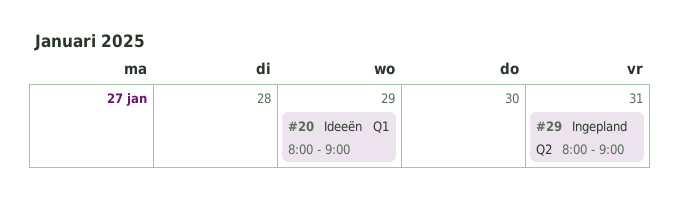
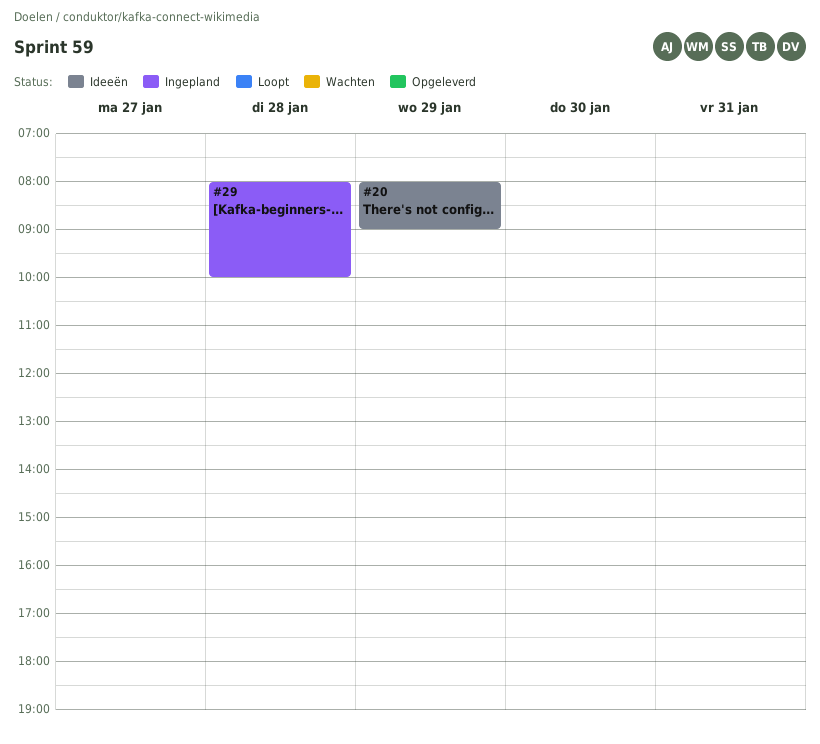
#29, day: Jan 31 -> Jan 28
#29, ends: 09:00 -> 10:00

